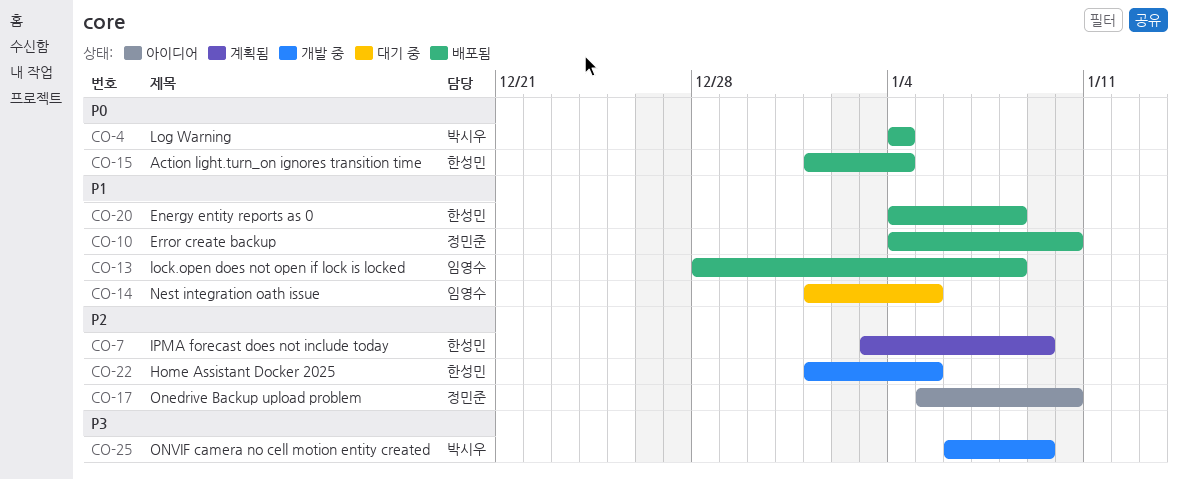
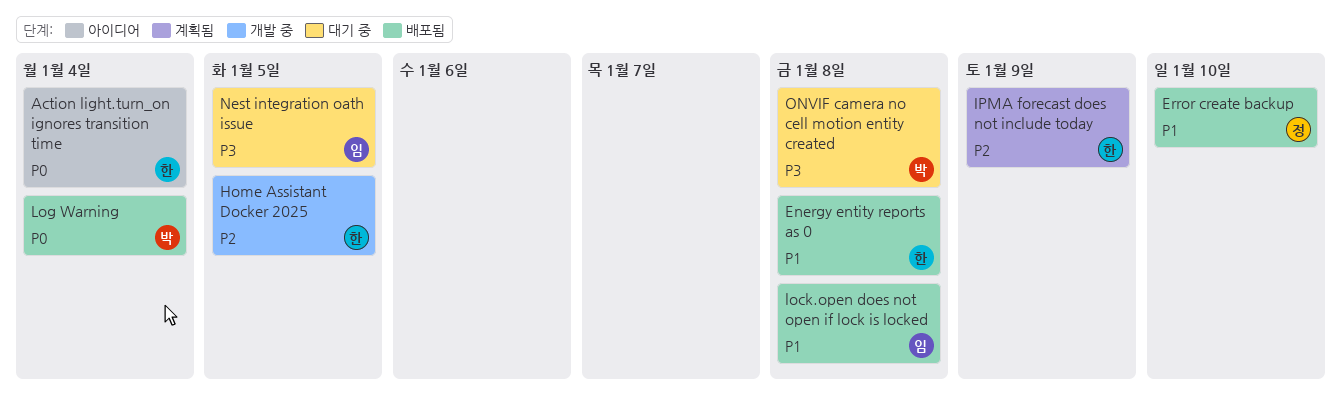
Action light.turn_on ignores transition time, status: 배포됨 -> 아이디어
Nest integration oath issue, priority: P1 -> P3
Onedrive Backup upload problem: present -> none
ONVIF camera no cell motion entity created, status: 개발 중 -> 대기 중
ONVIF camera no cell motion entity created, due: Jan 9 -> Jan 8

